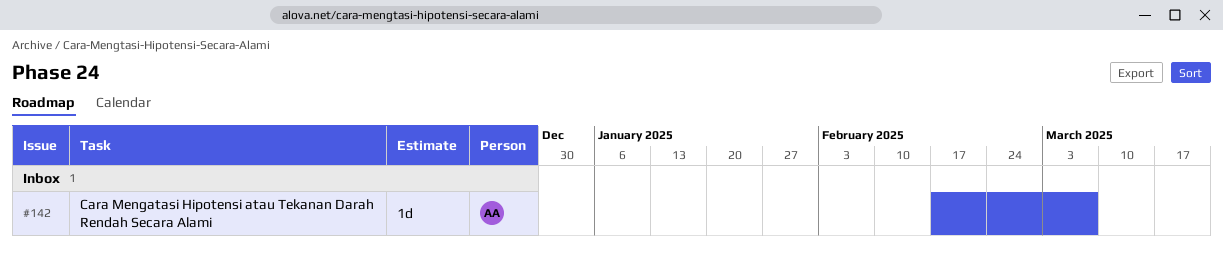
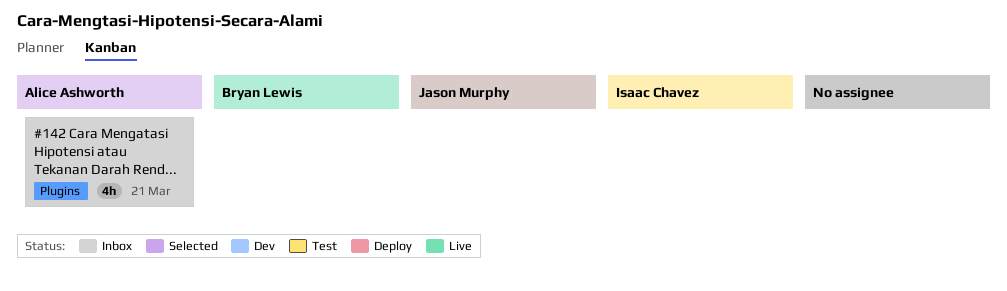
#142, estimate: 1d -> 4h
#142, due: Mar 7 -> Mar 21

